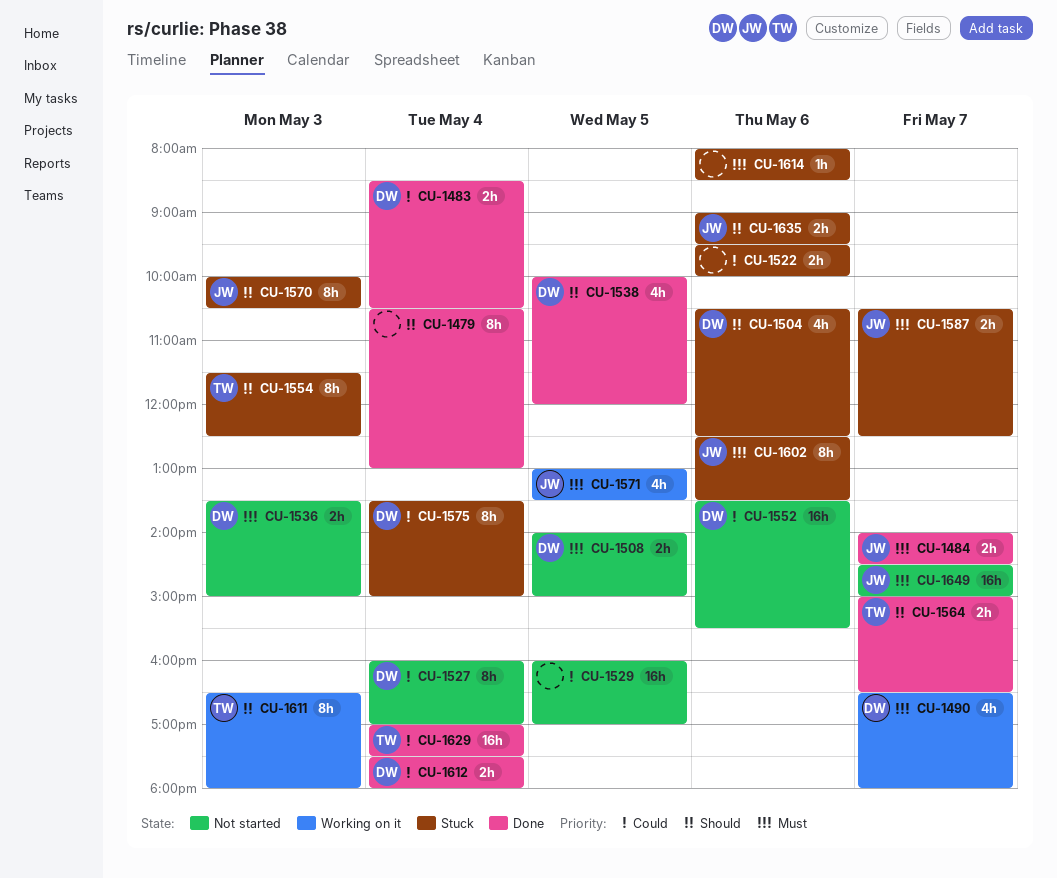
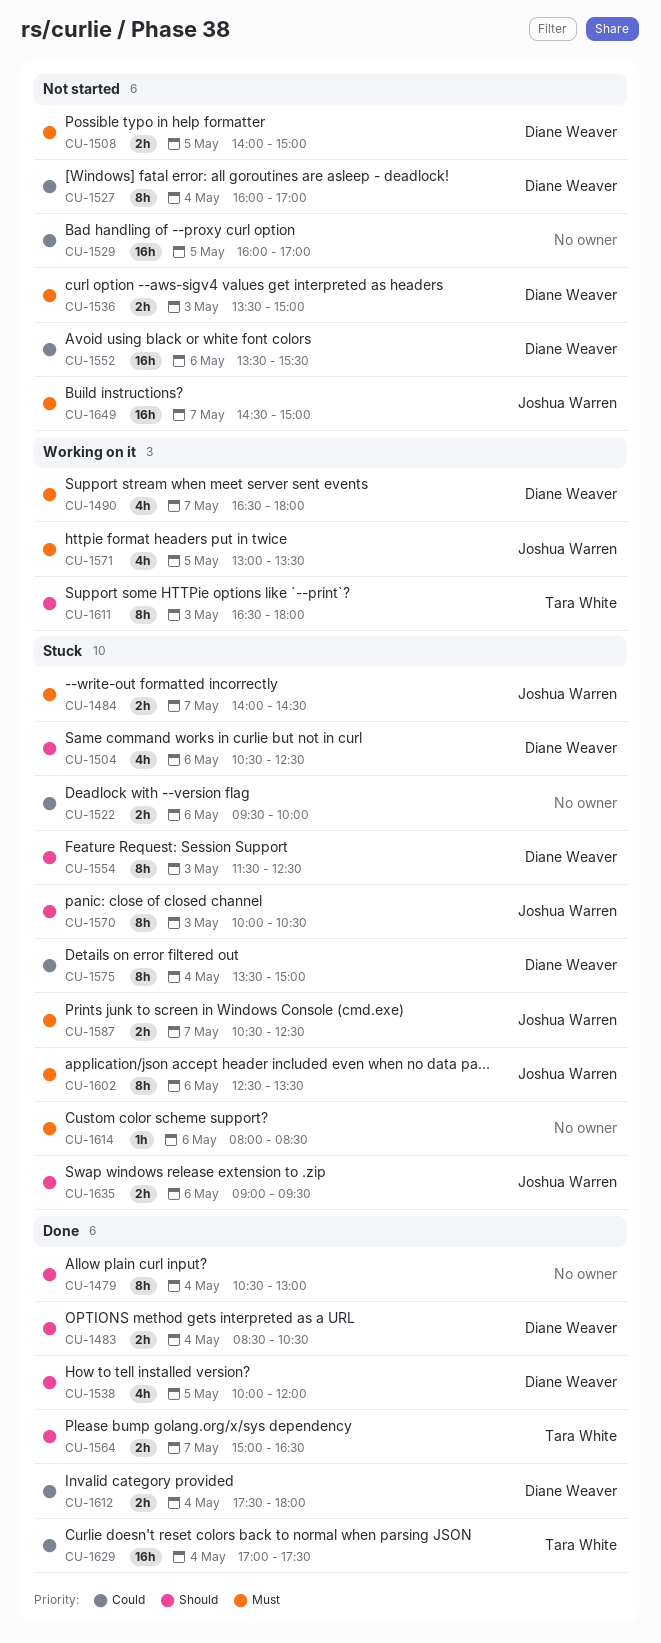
CU-1483, priority: Could -> Should
CU-1484, status: Done -> Stuck
CU-1554, owner: Tara White -> Diane Weaver

